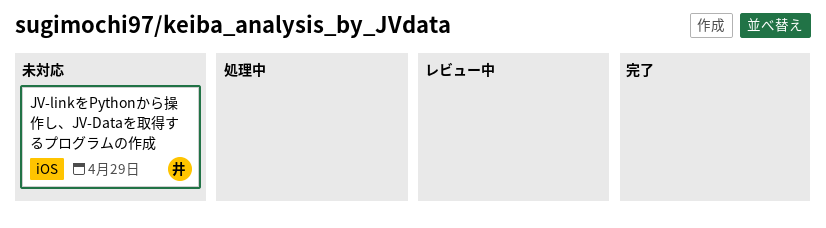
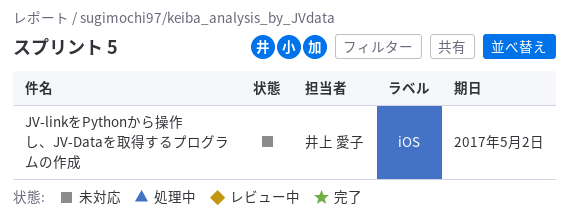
JV-linkをPythonから操作し、JV-Dataを取得するプログラムの作成, due: Apr 29 -> May 2

